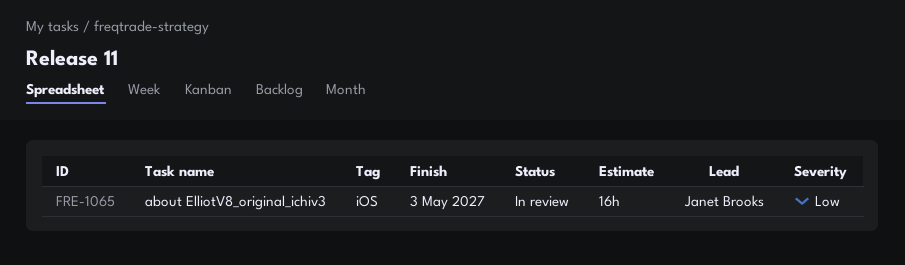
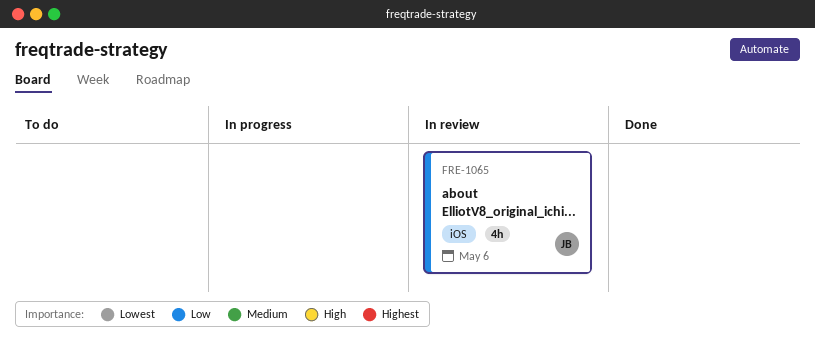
FRE-1065, estimate: 16h -> 4h
FRE-1065, due: May 3 -> May 6

